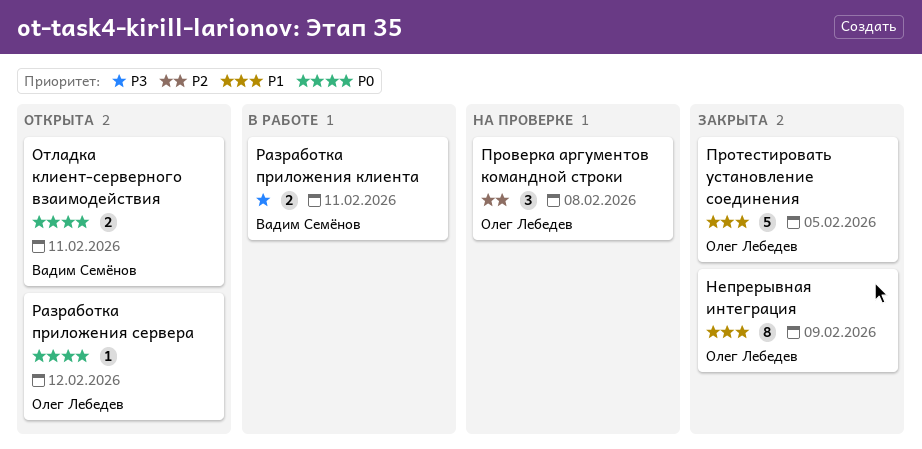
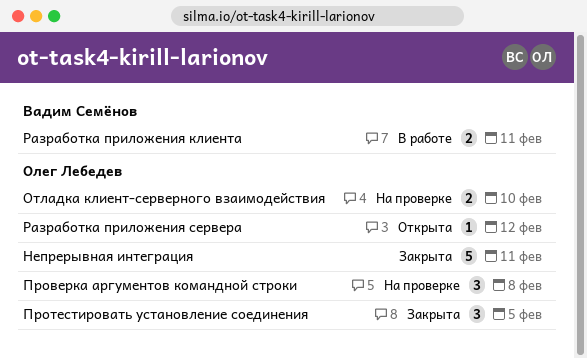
Непрерывная интеграция, estimate: 8 -> 5
Непрерывная интеграция, due: Feb 9 -> Feb 11
Отладка клиент-серверного взаимодействия, status: Открыта -> На проверке
Отладка клиент-серверного взаимодействия, owner: Вадим Семёнов -> Олег Лебедев
Отладка клиент-серверного взаимодействия, due: Feb 11 -> Feb 10
Протестировать установление соединения, estimate: 5 -> 3

